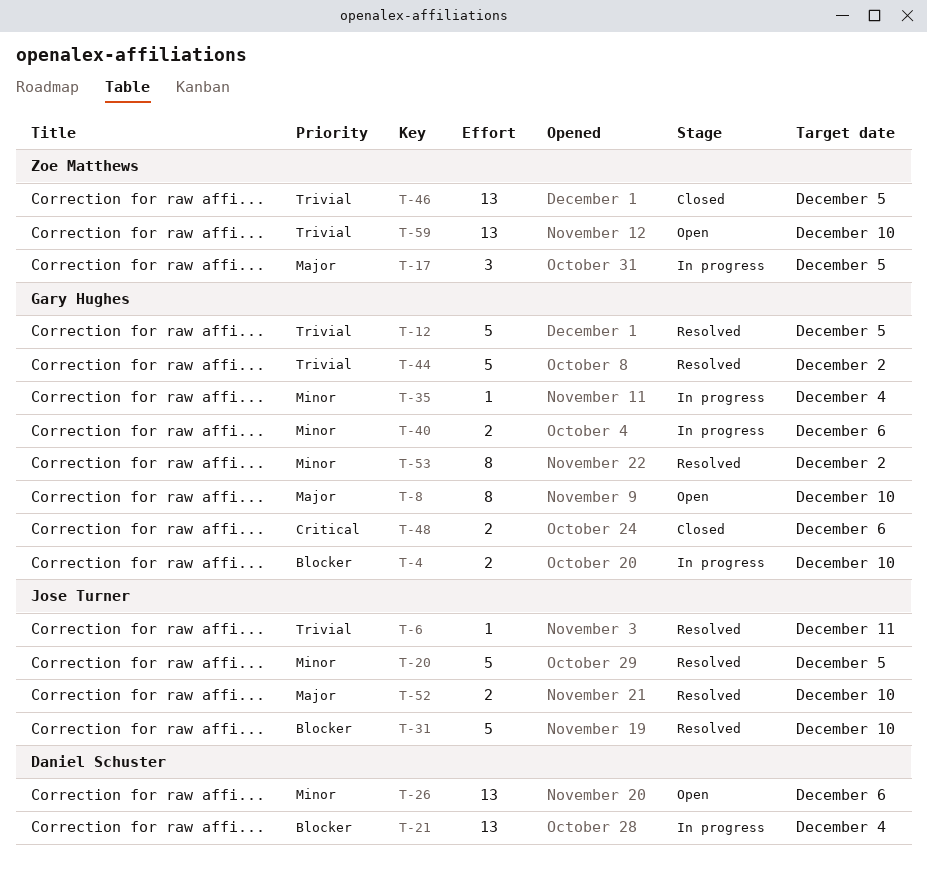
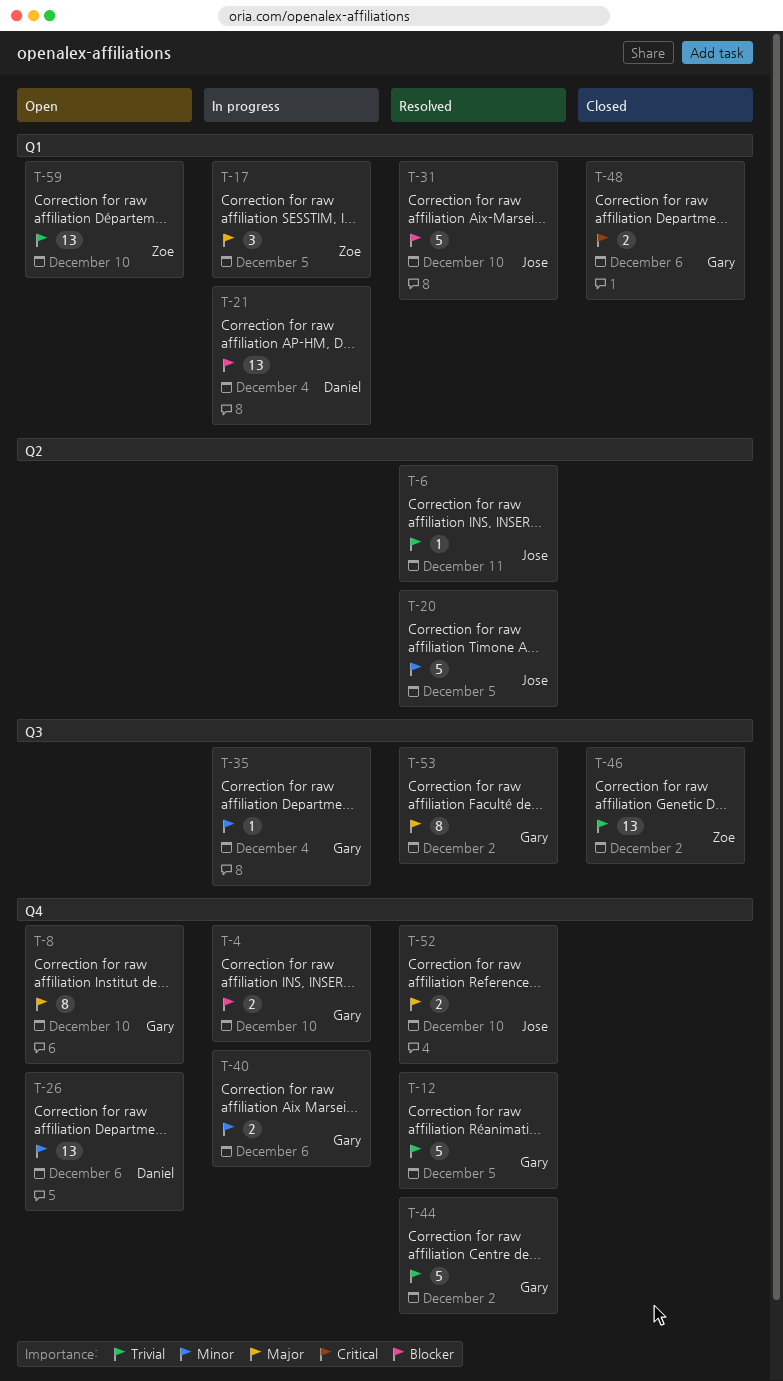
T-46, due: Dec 5 -> Dec 2
T-53, priority: Minor -> Major

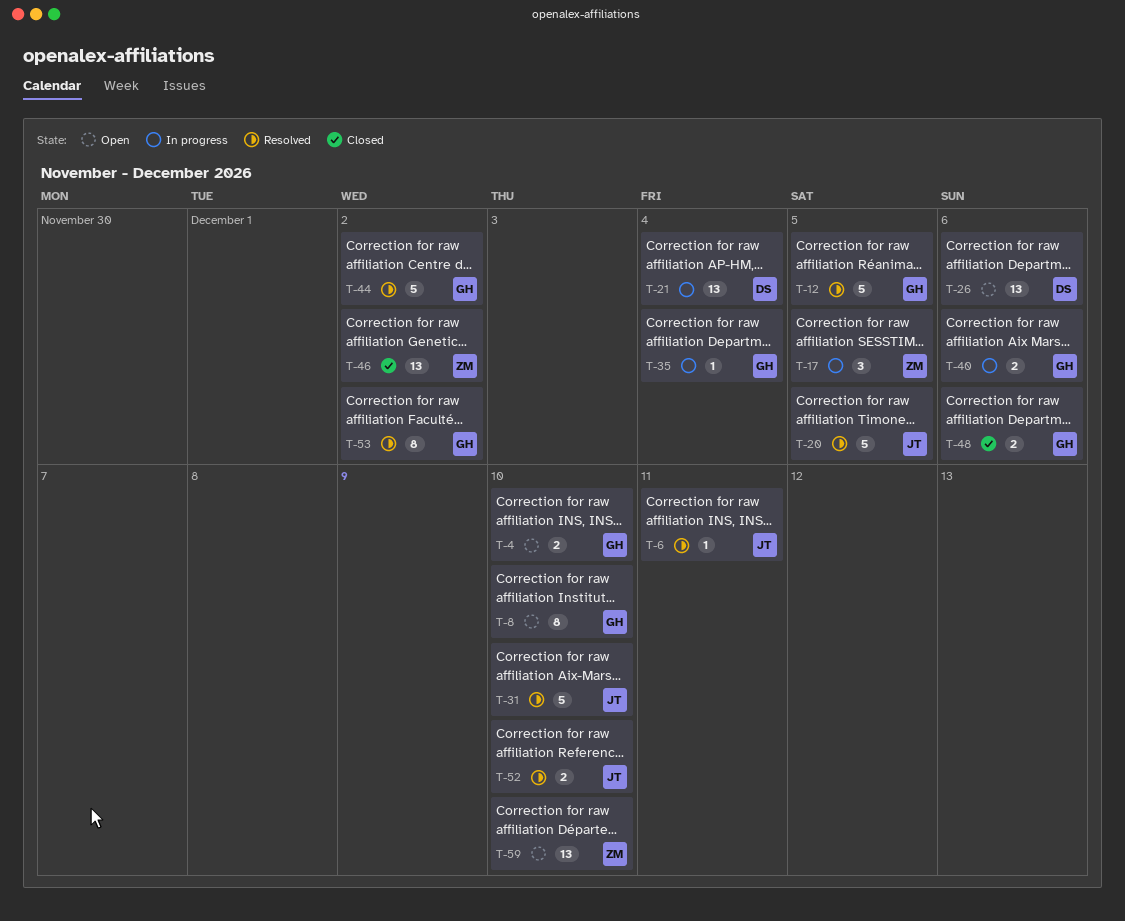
T-4, status: In progress -> Open

